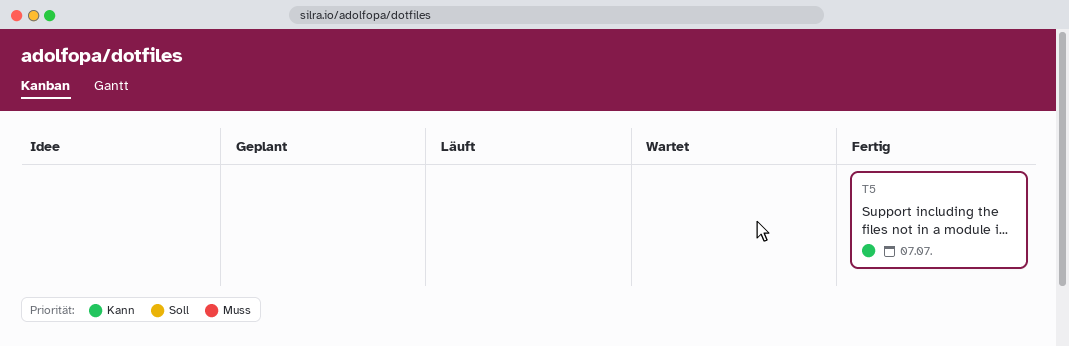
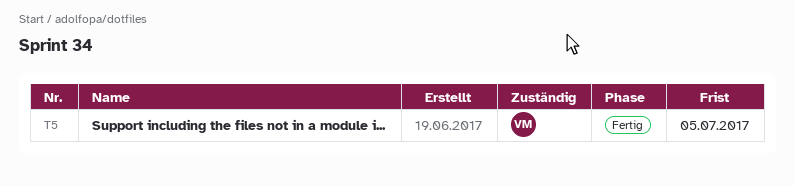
T5, due: Jul 7 -> Jul 5

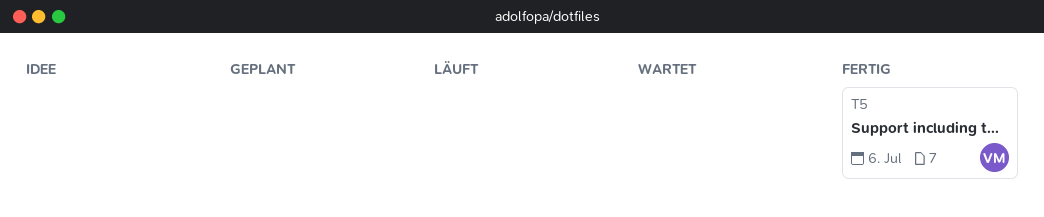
T5, due: Jul 5 -> Jul 6

